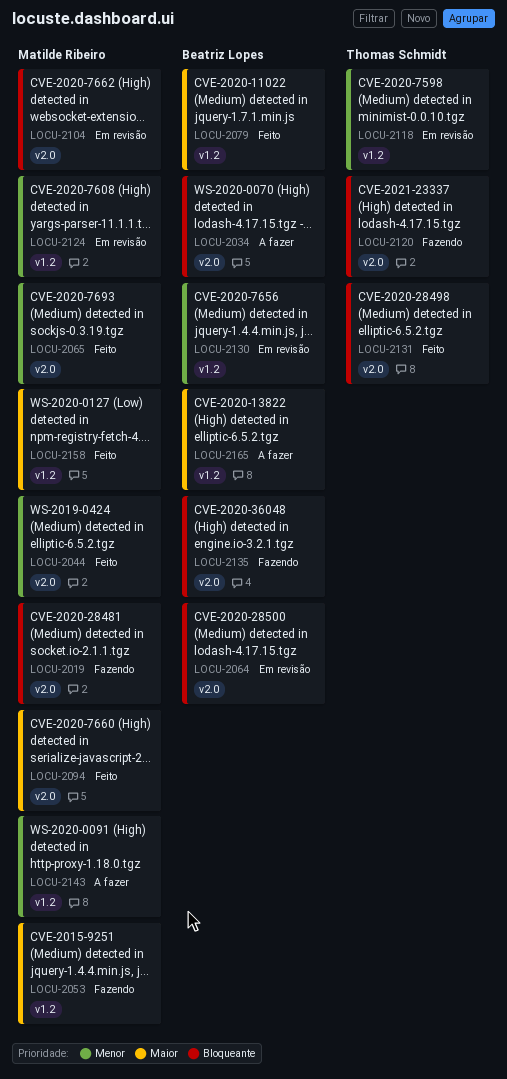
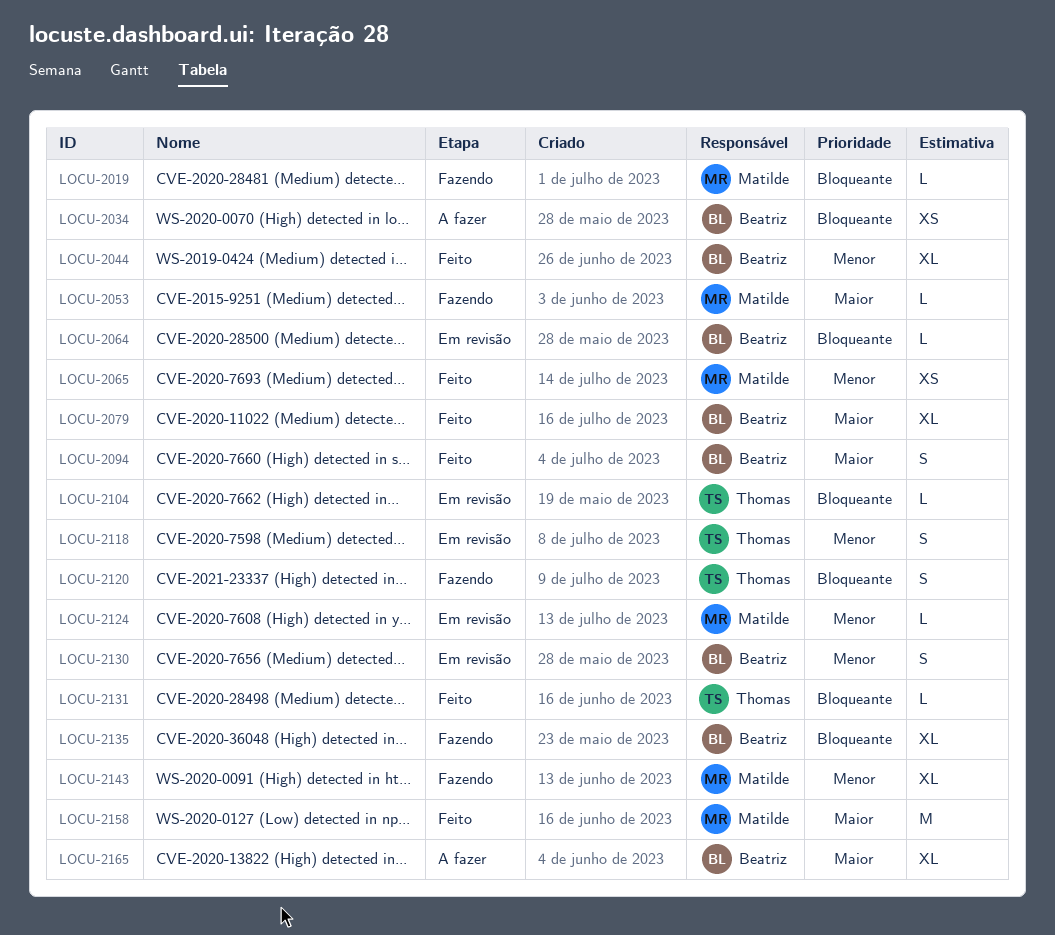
LOCU-2044, owner: Matilde Ribeiro -> Beatriz Lopes
LOCU-2094, owner: Matilde Ribeiro -> Beatriz Lopes
LOCU-2104, owner: Matilde Ribeiro -> Thomas Schmidt
LOCU-2143, status: A fazer -> Fazendo

